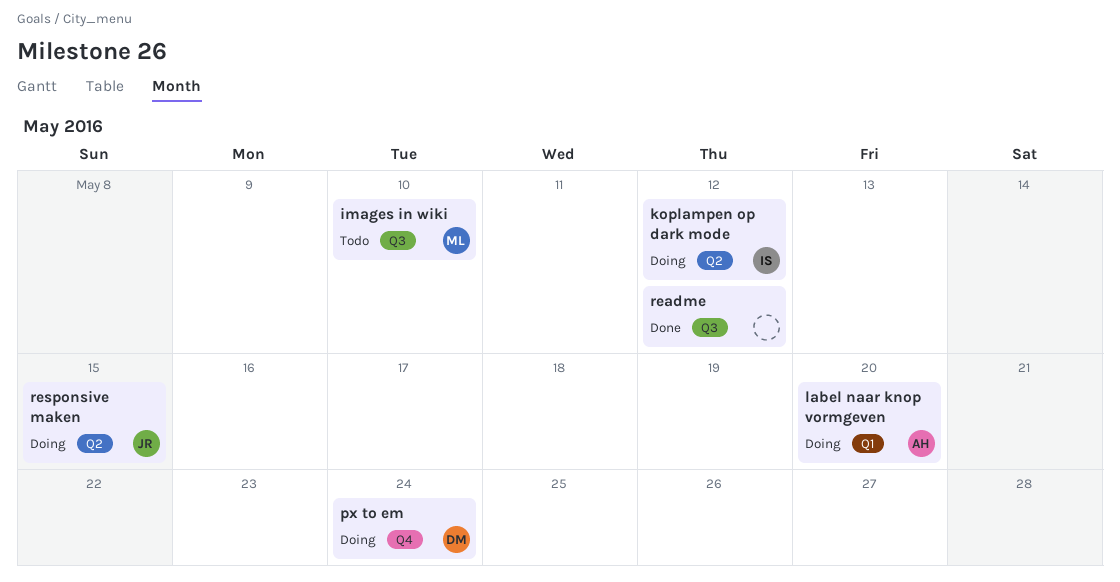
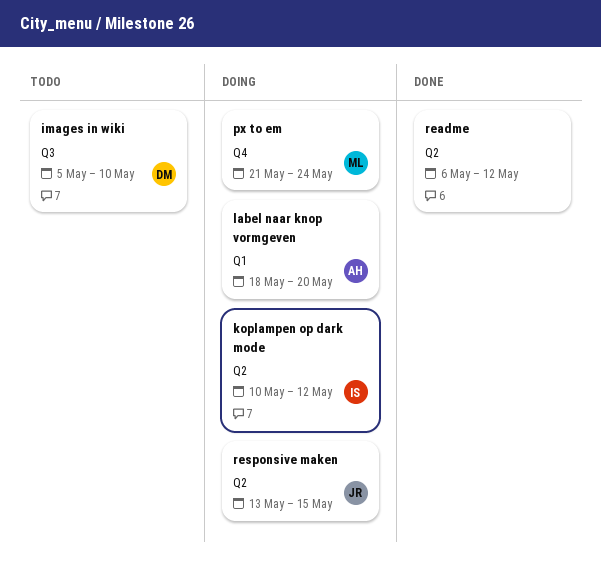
images in wiki, owner: ML -> DM
px to em, owner: DM -> ML
readme, label: Q3 -> Q2

